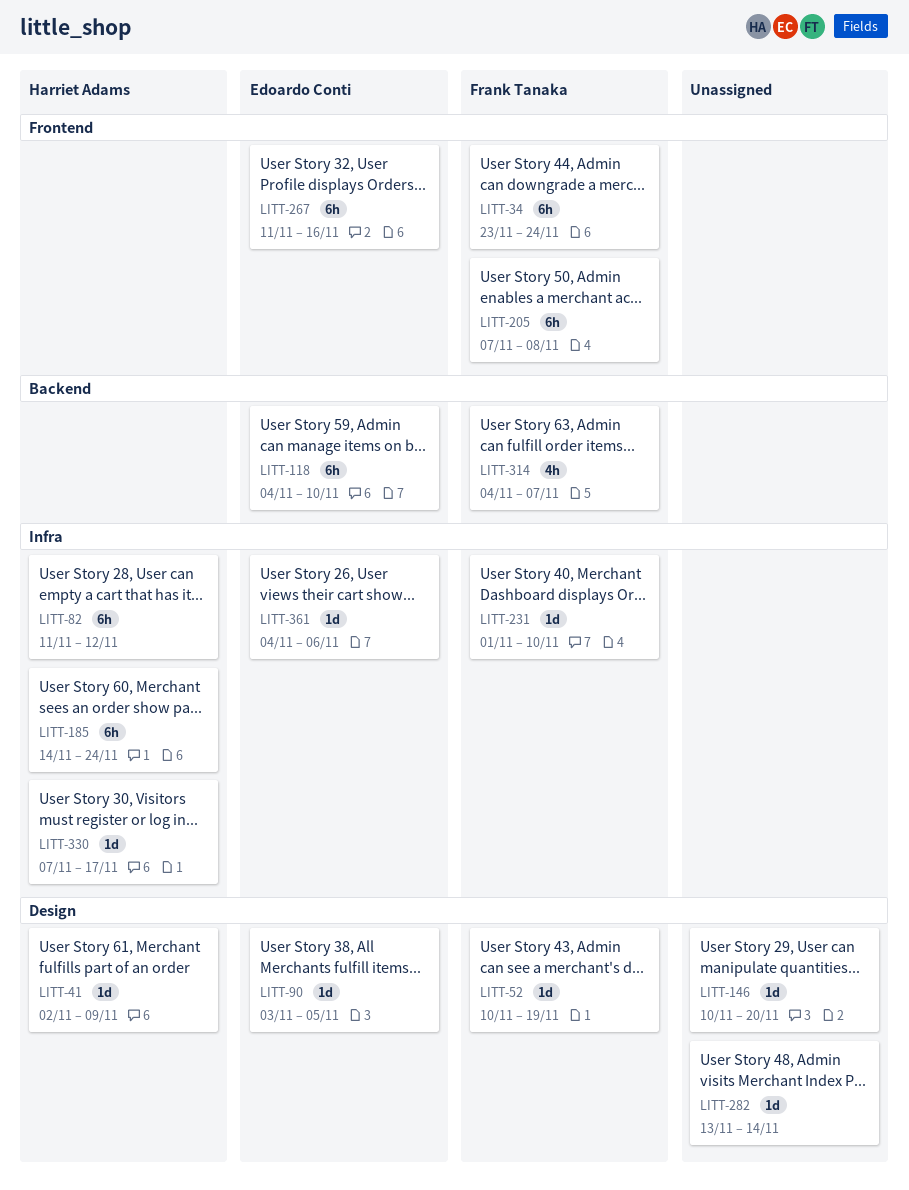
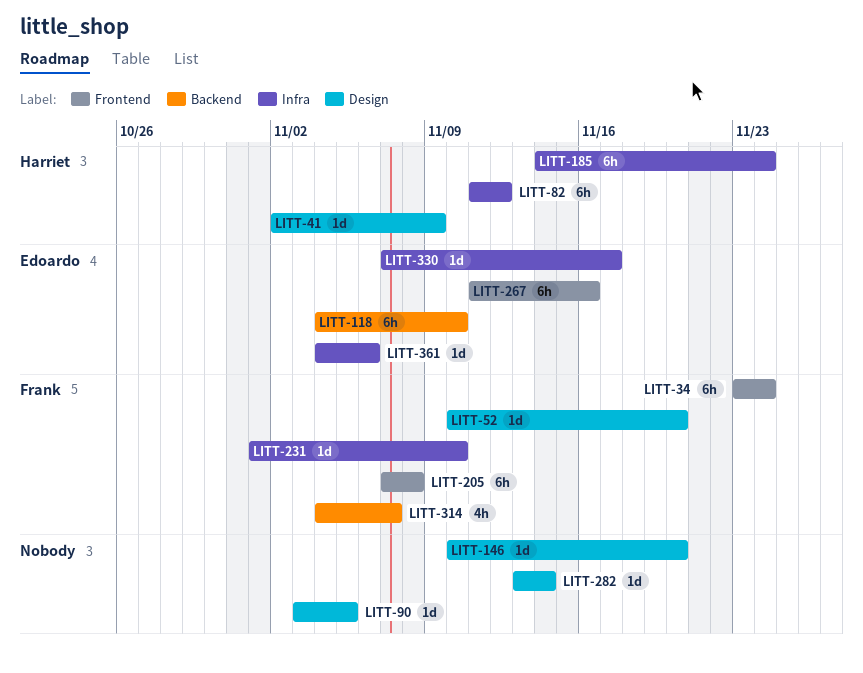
LITT-52, due: Nov 19 -> Nov 20
LITT-90, owner: Edoardo Conti -> none
LITT-330, owner: Harriet Adams -> Edoardo Conti

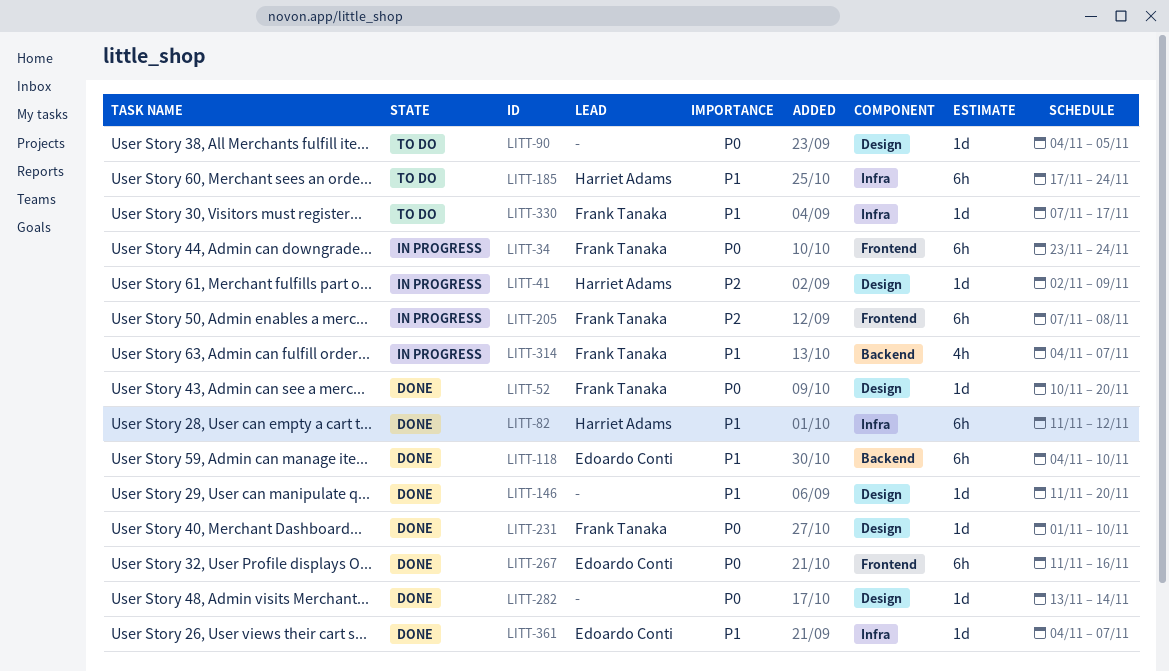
LITT-90, start: Nov 3 -> Nov 4
LITT-146, start: Nov 10 -> Nov 11
LITT-185, start: Nov 14 -> Nov 17
LITT-231, label: Infra -> Design
LITT-330, owner: Edoardo Conti -> Frank Tanaka
LITT-361, due: Nov 6 -> Nov 7

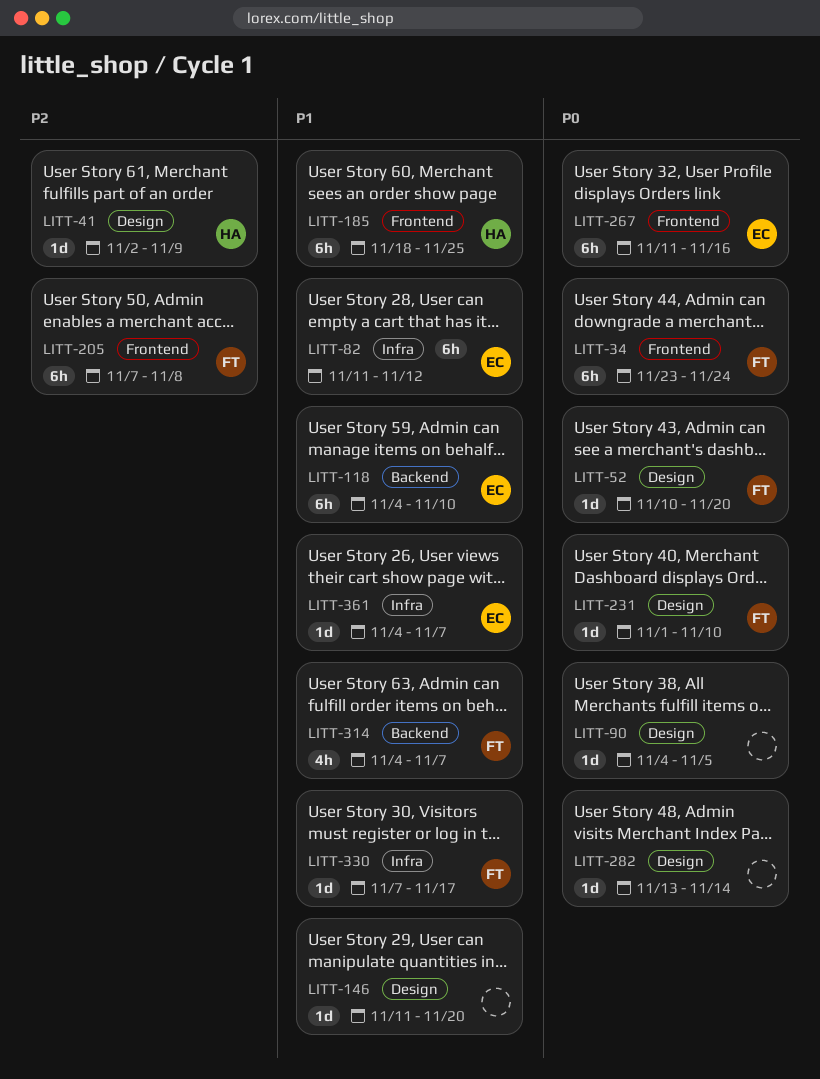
LITT-82, owner: Harriet Adams -> Edoardo Conti
LITT-185, label: Infra -> Frontend
LITT-185, start: Nov 17 -> Nov 18
LITT-185, due: Nov 24 -> Nov 25

